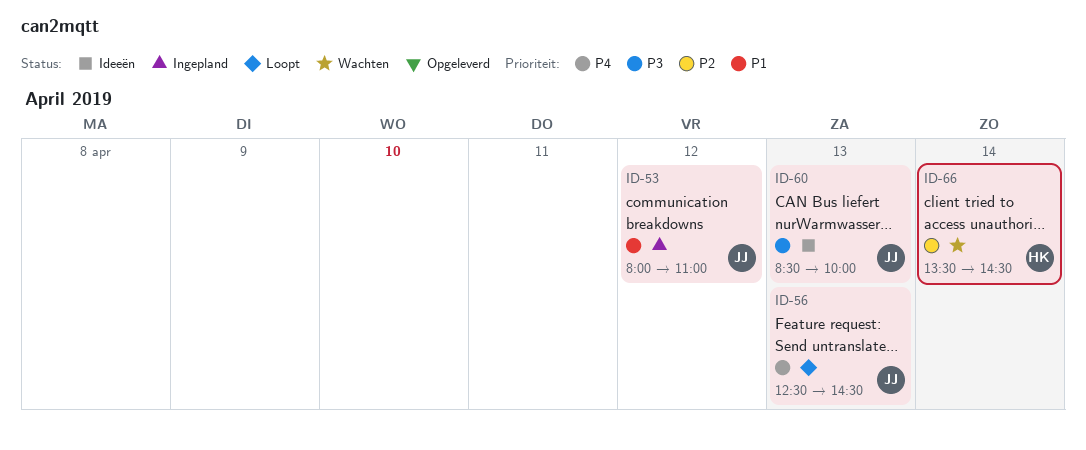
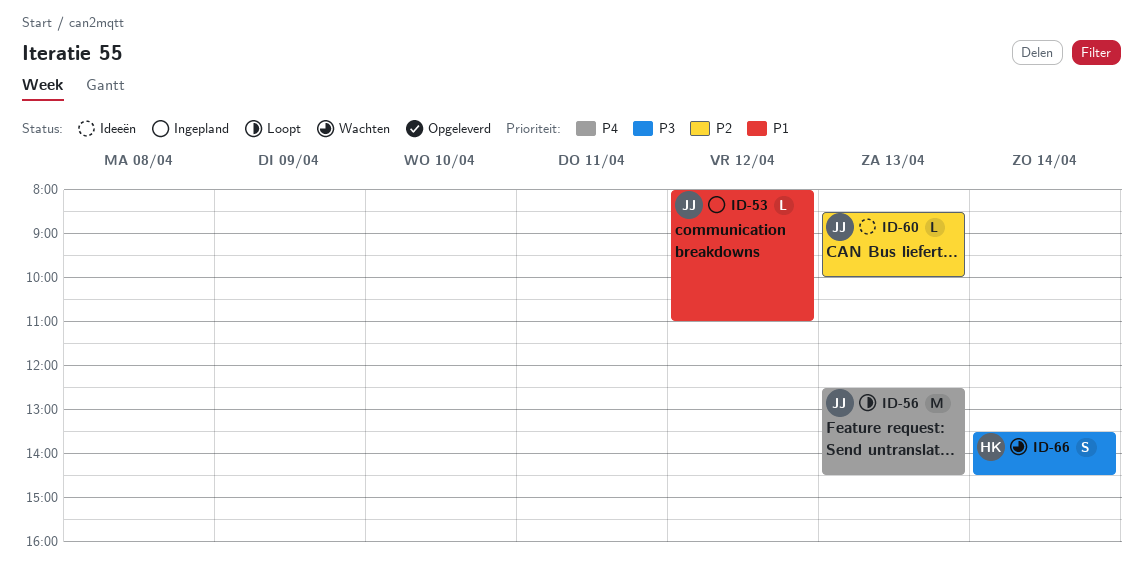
ID-60, priority: P3 -> P2
ID-66, priority: P2 -> P3

